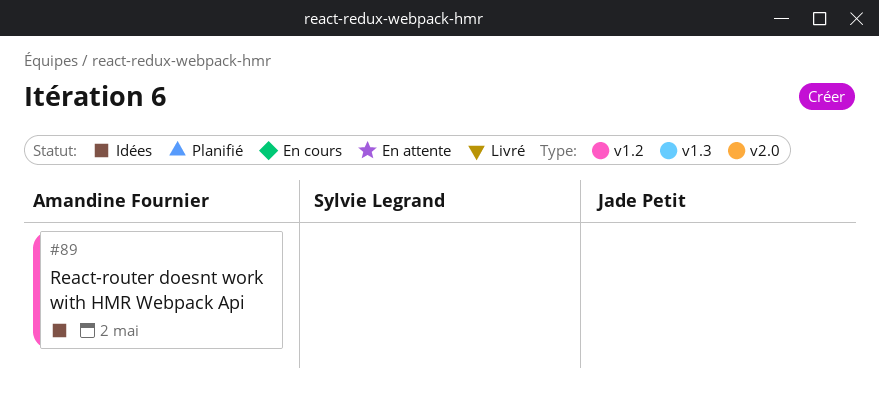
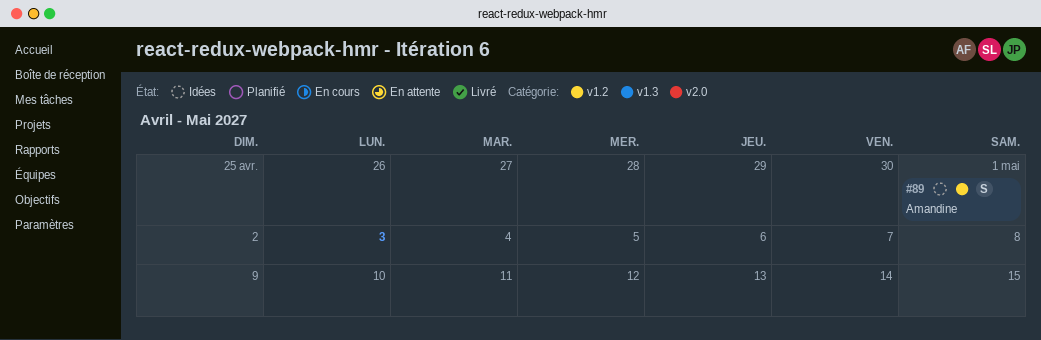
#89, due: May 2 -> May 1

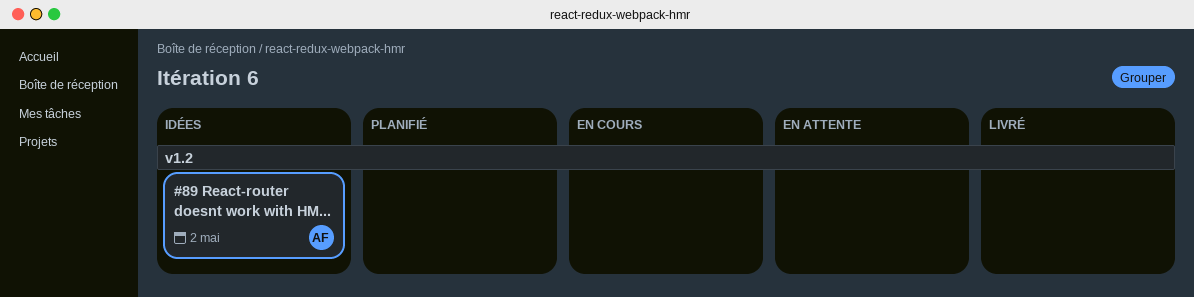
#89, due: May 1 -> May 2

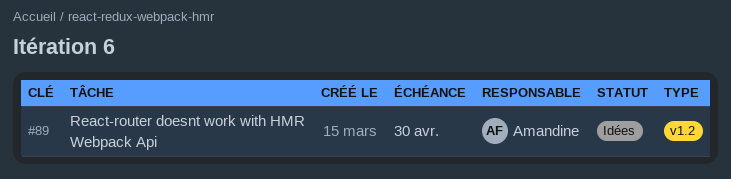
#89, due: May 2 -> Apr 30

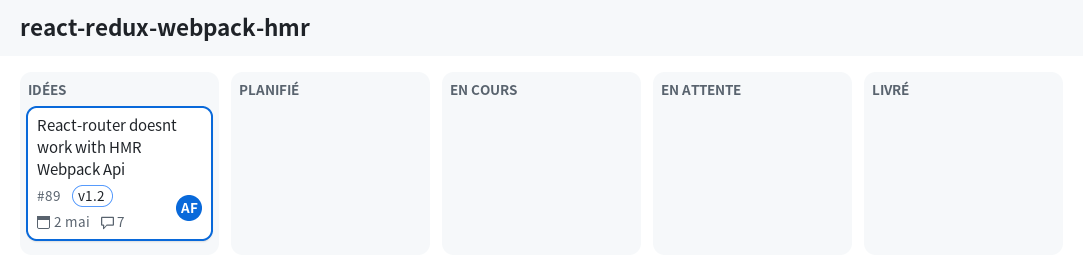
#89, due: Apr 30 -> May 2

